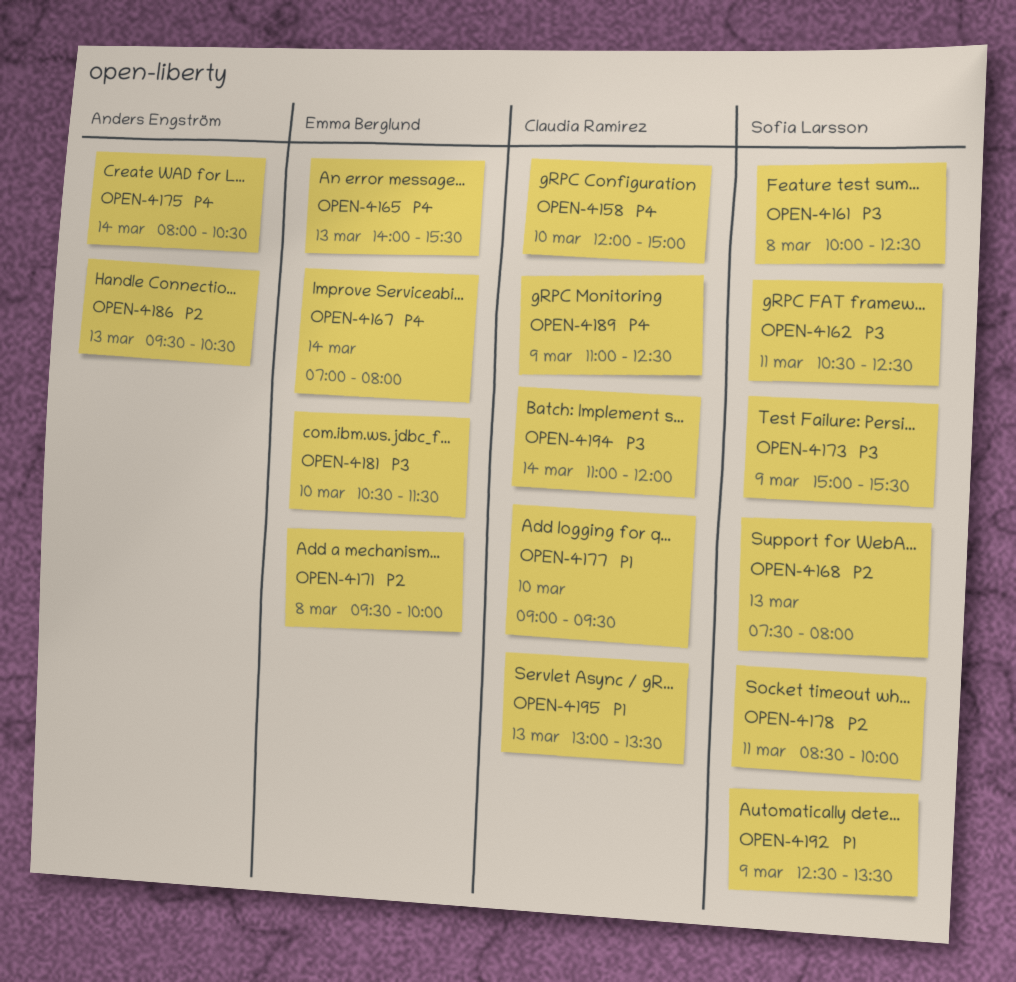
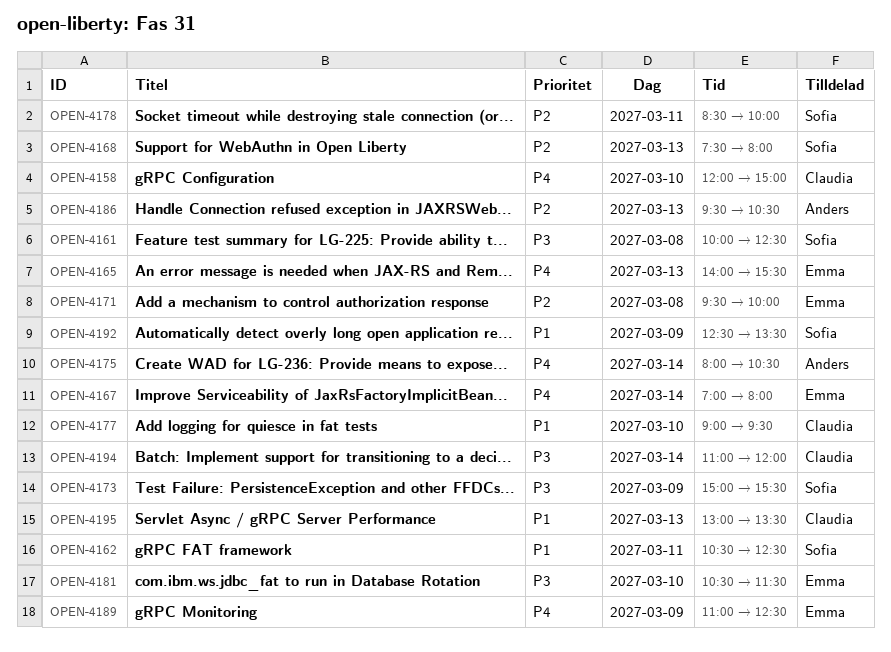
OPEN-4162, priority: P3 -> P1
OPEN-4189, owner: Claudia Ramírez -> Emma Berglund

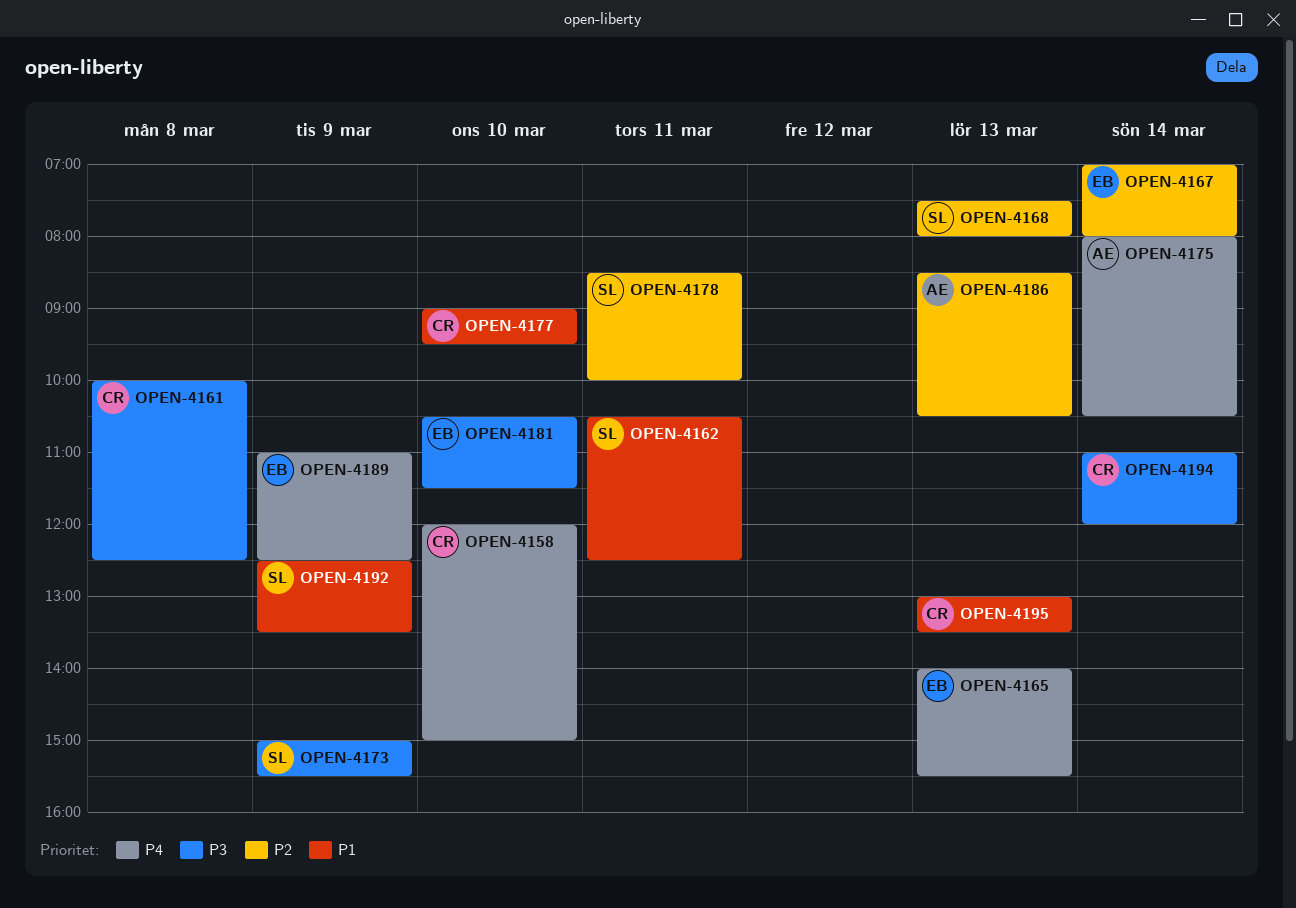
OPEN-4161, owner: Sofia -> Claudia
OPEN-4167, priority: P4 -> P2
OPEN-4171: present -> none
OPEN-4186, begins: 09:30 -> 08:30

